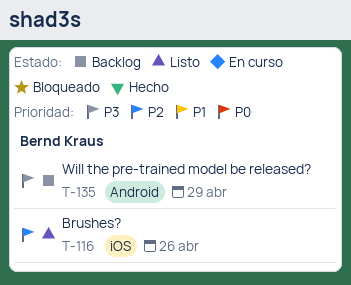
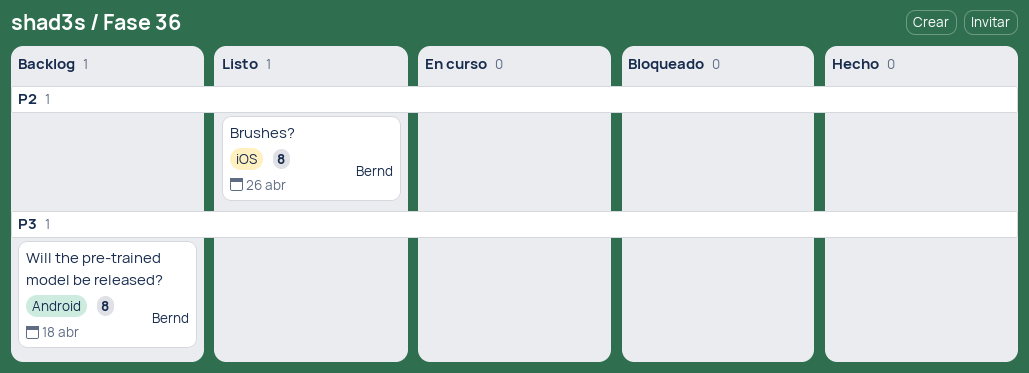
Will the pre-trained model be released?, due: Apr 29 -> Apr 18

